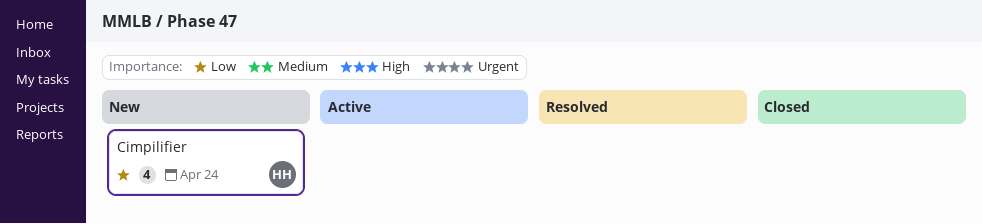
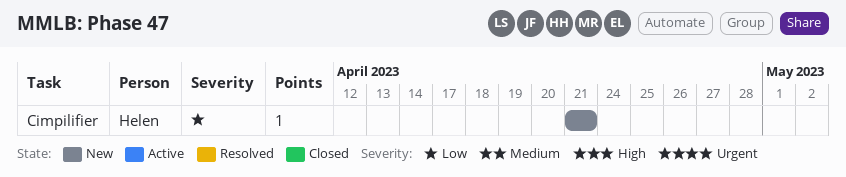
Cimpilifier, estimate: 4 -> 1
Cimpilifier, due: Apr 24 -> Apr 21

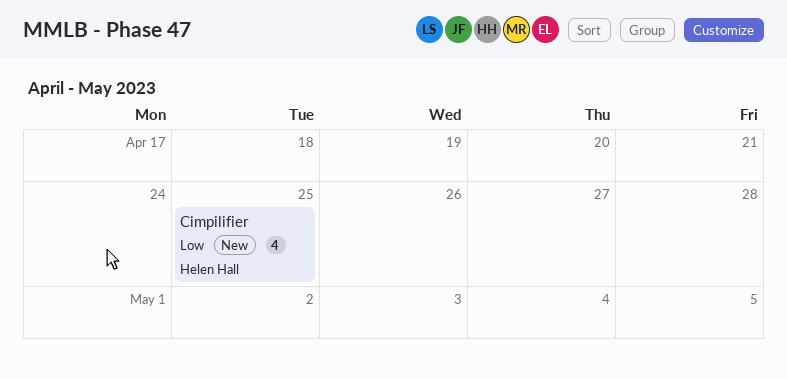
Cimpilifier, estimate: 1 -> 4
Cimpilifier, due: Apr 21 -> Apr 25

